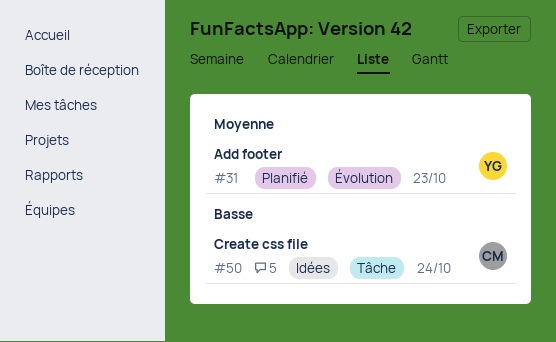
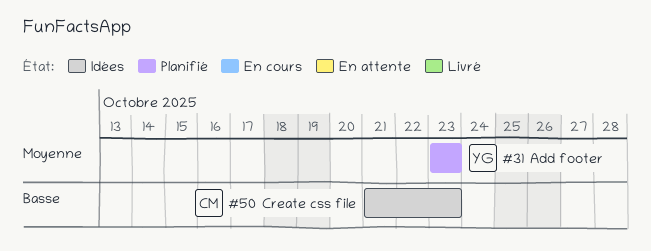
#50, due: Oct 24 -> Oct 23

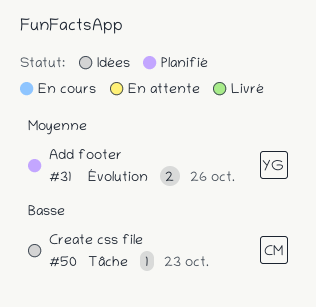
#31, due: Oct 23 -> Oct 26

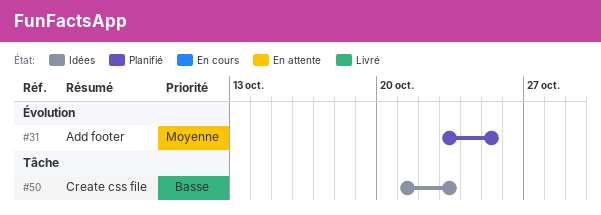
#31, due: Oct 26 -> Oct 25

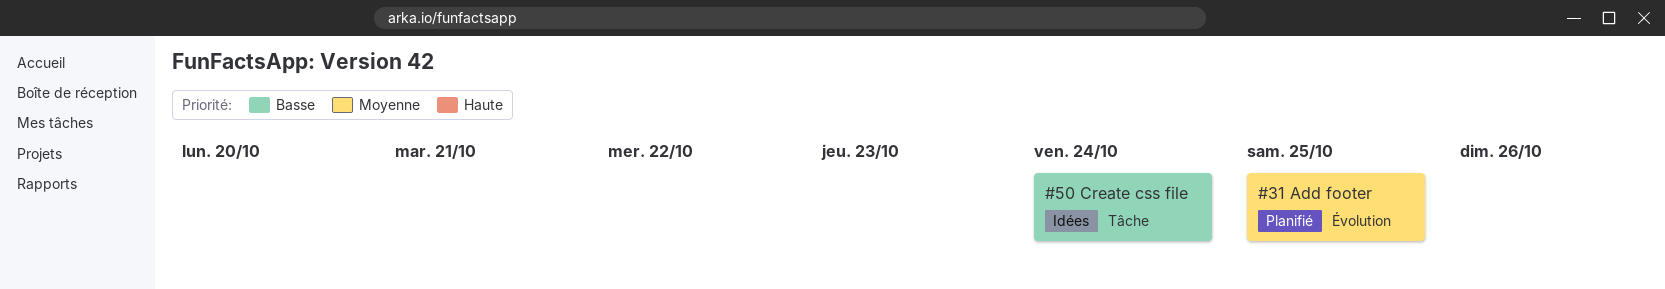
#50, due: Oct 23 -> Oct 24

